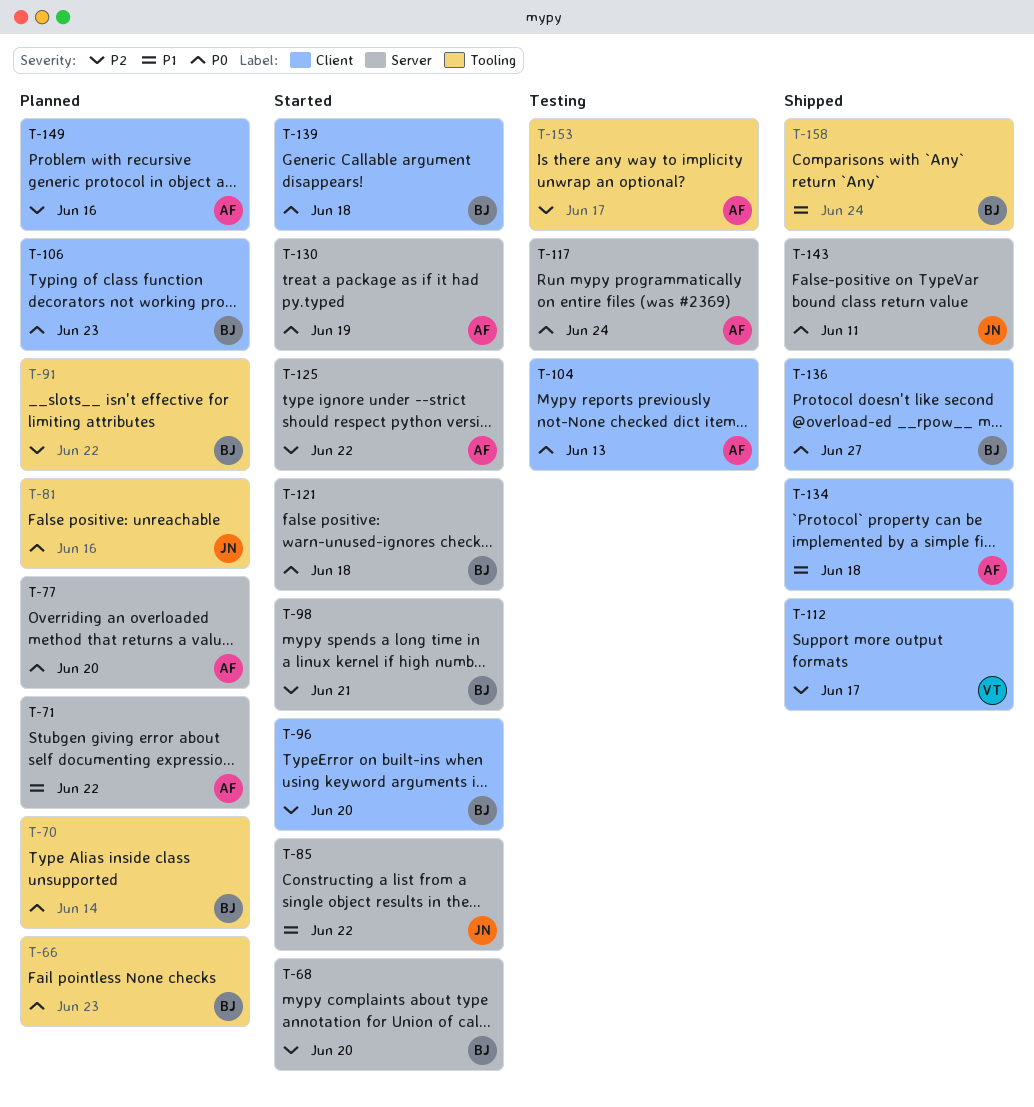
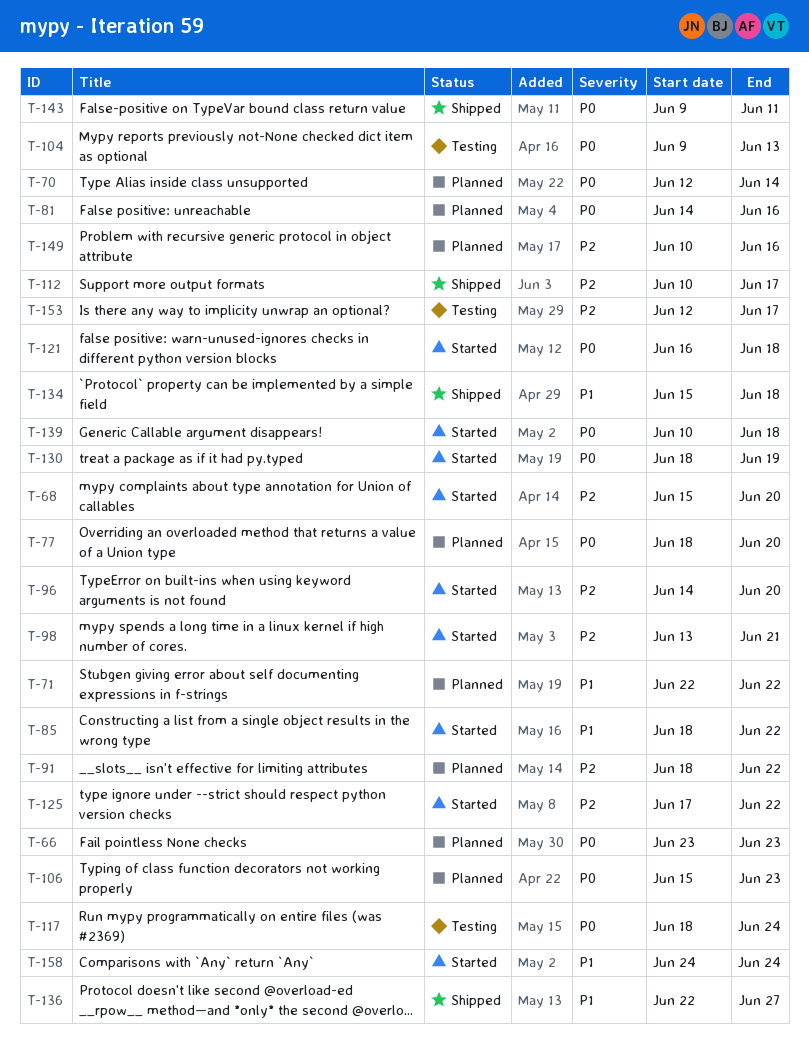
T-136, priority: P0 -> P1
T-158, status: Shipped -> Started

